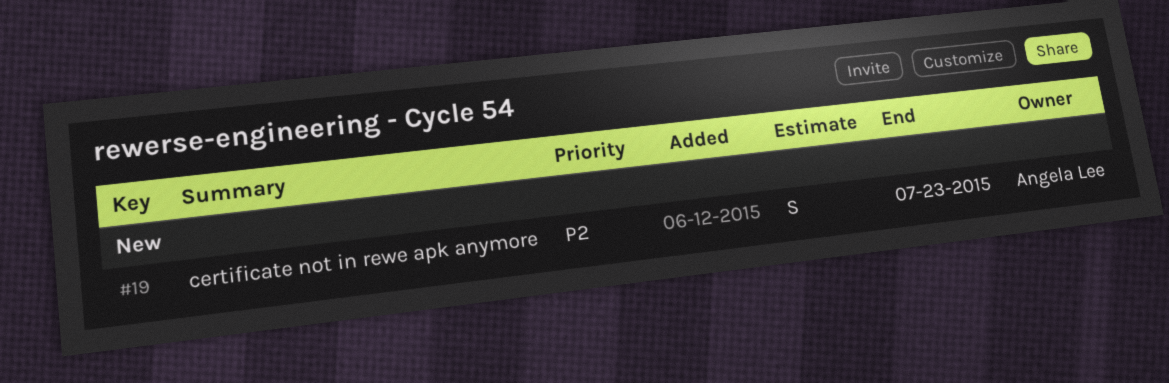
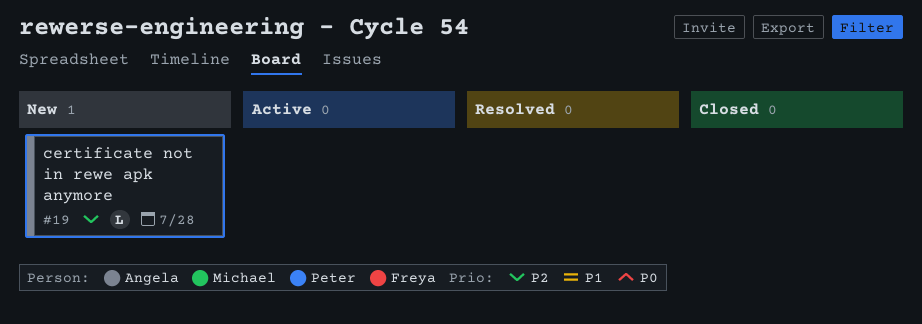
#19, estimate: S -> L
#19, due: Jul 23 -> Jul 28

